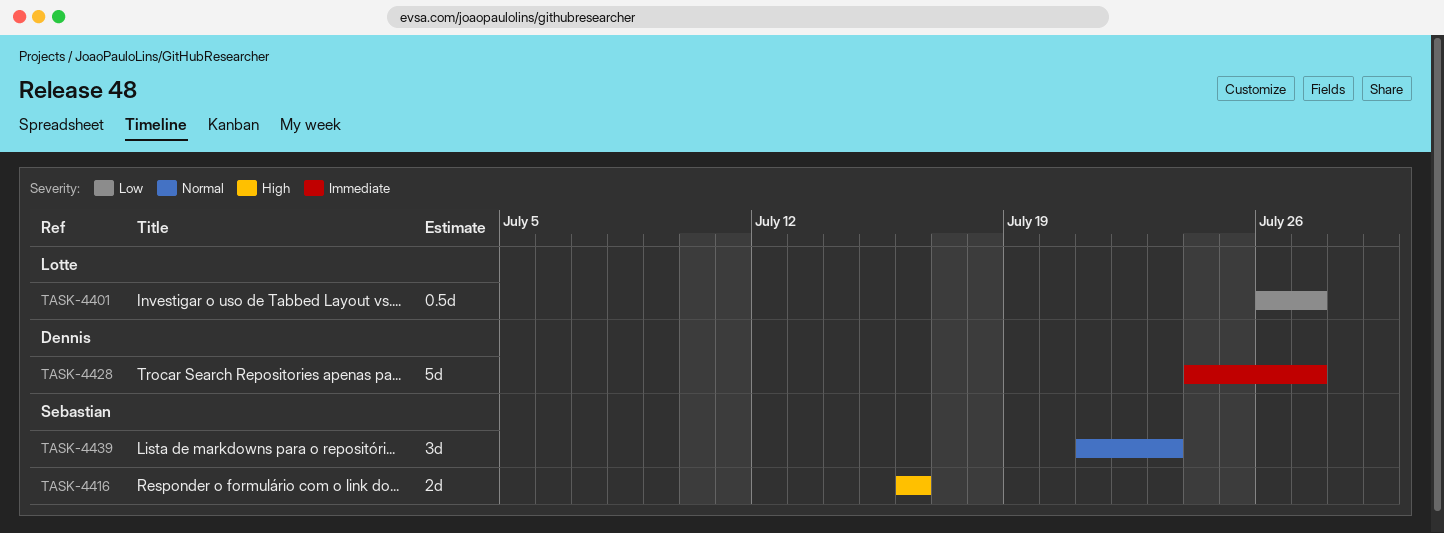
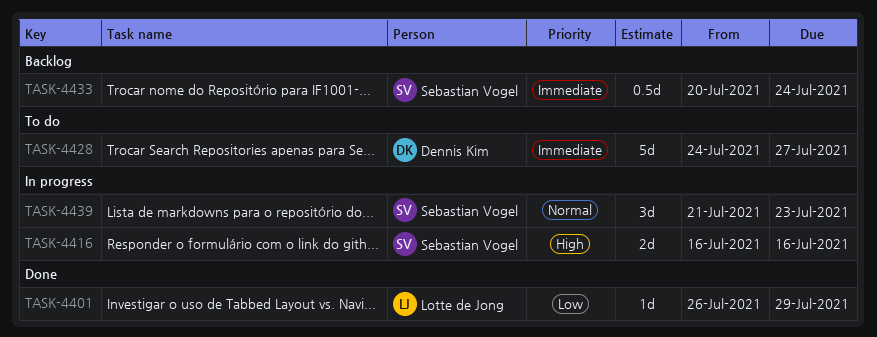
TASK-4401, estimate: 0.5d -> 1d
TASK-4401, due: Jul 27 -> Jul 29
TASK-4433: none -> present

